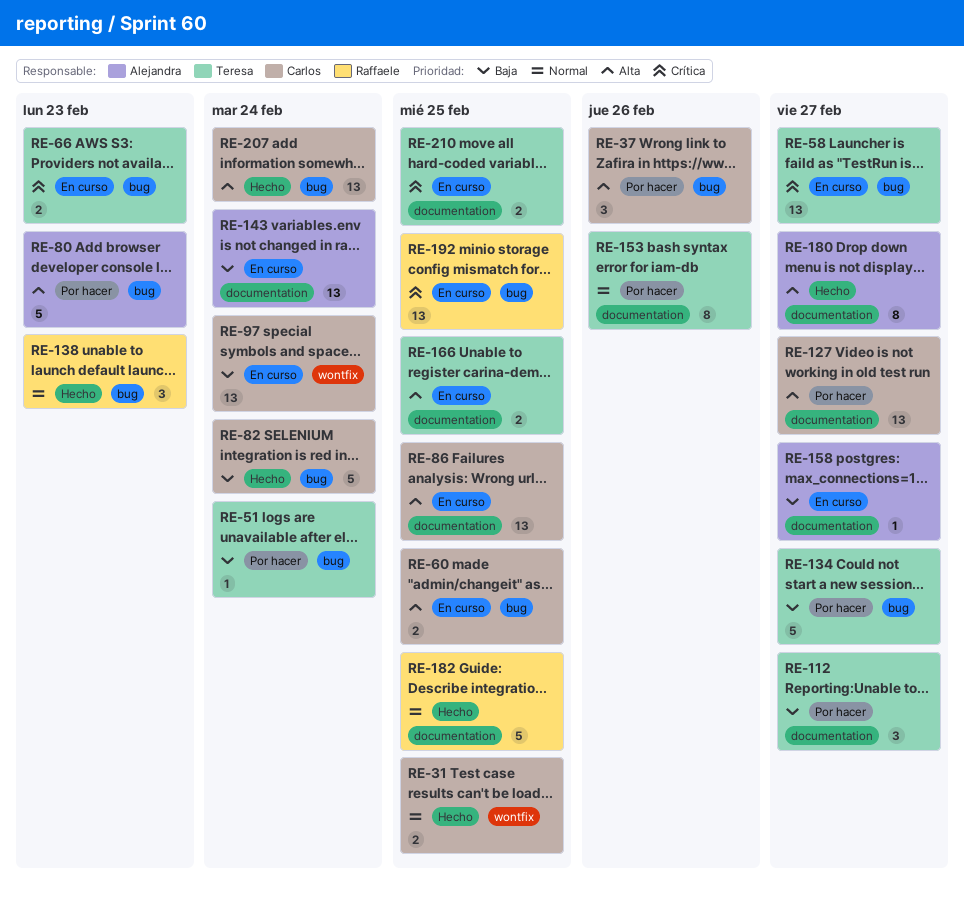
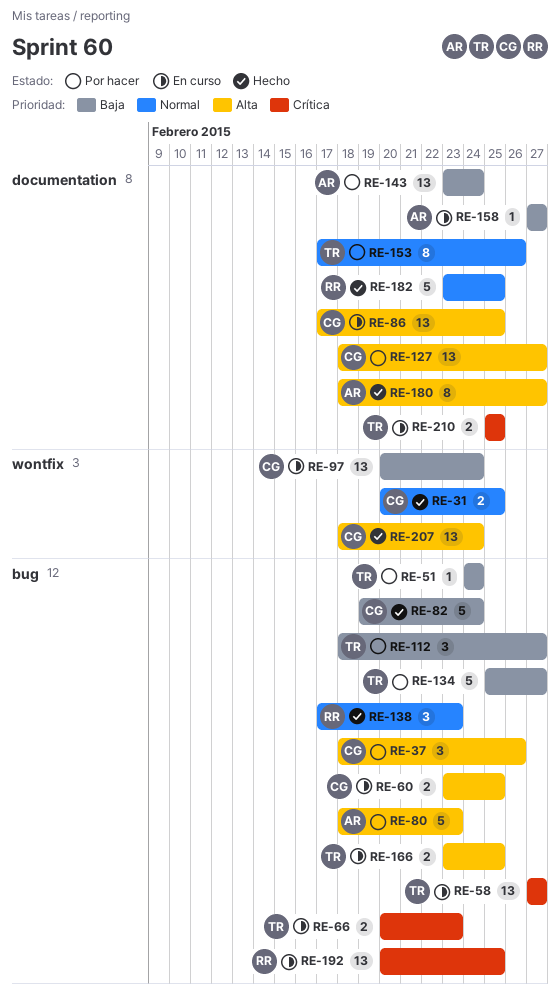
RE-112, label: documentation -> bug
RE-143, status: En curso -> Por hacer
RE-166, label: documentation -> bug
RE-207, label: bug -> wontfix

